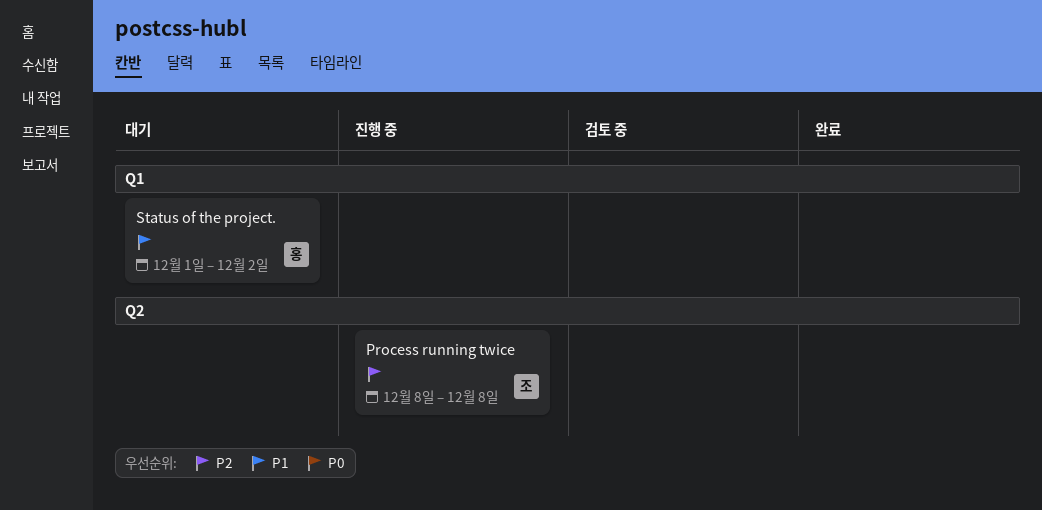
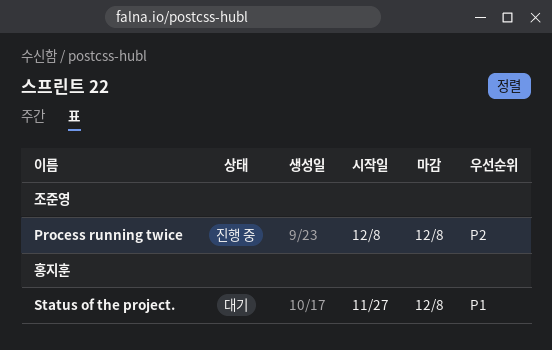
Status of the project., start: Dec 1 -> Nov 27
Status of the project., due: Dec 2 -> Dec 8

